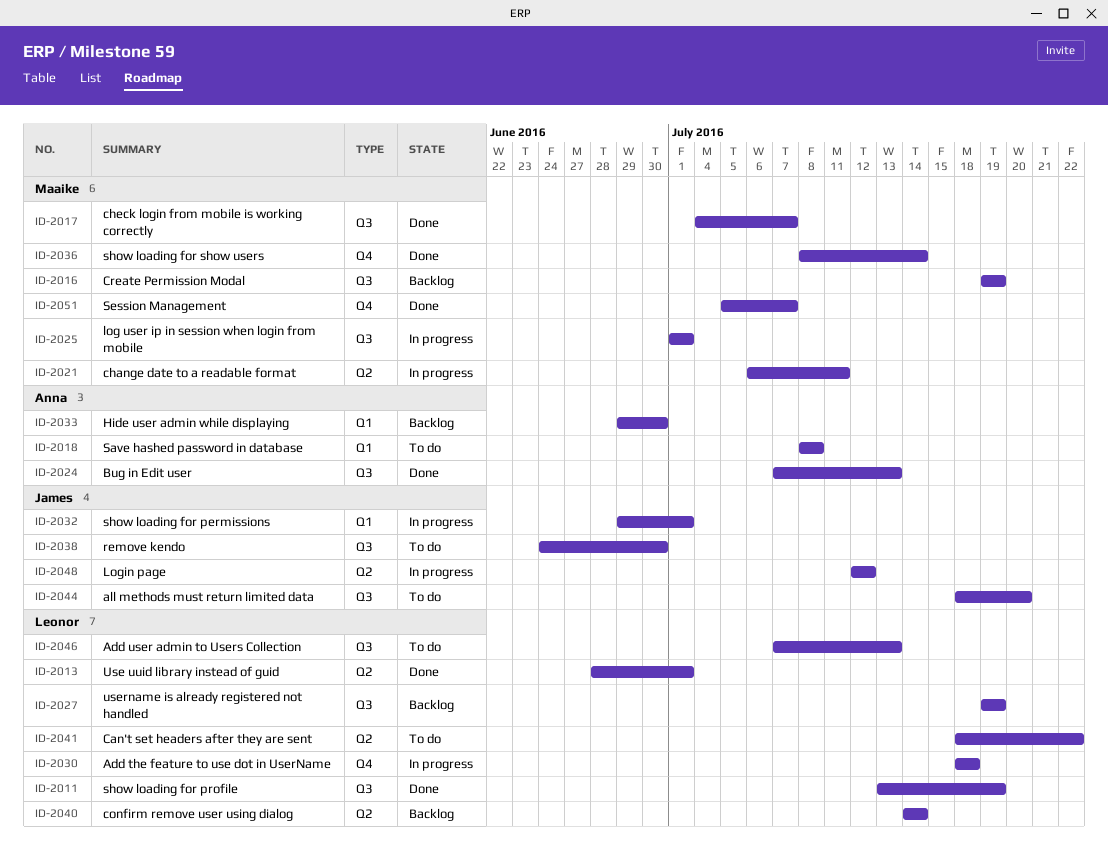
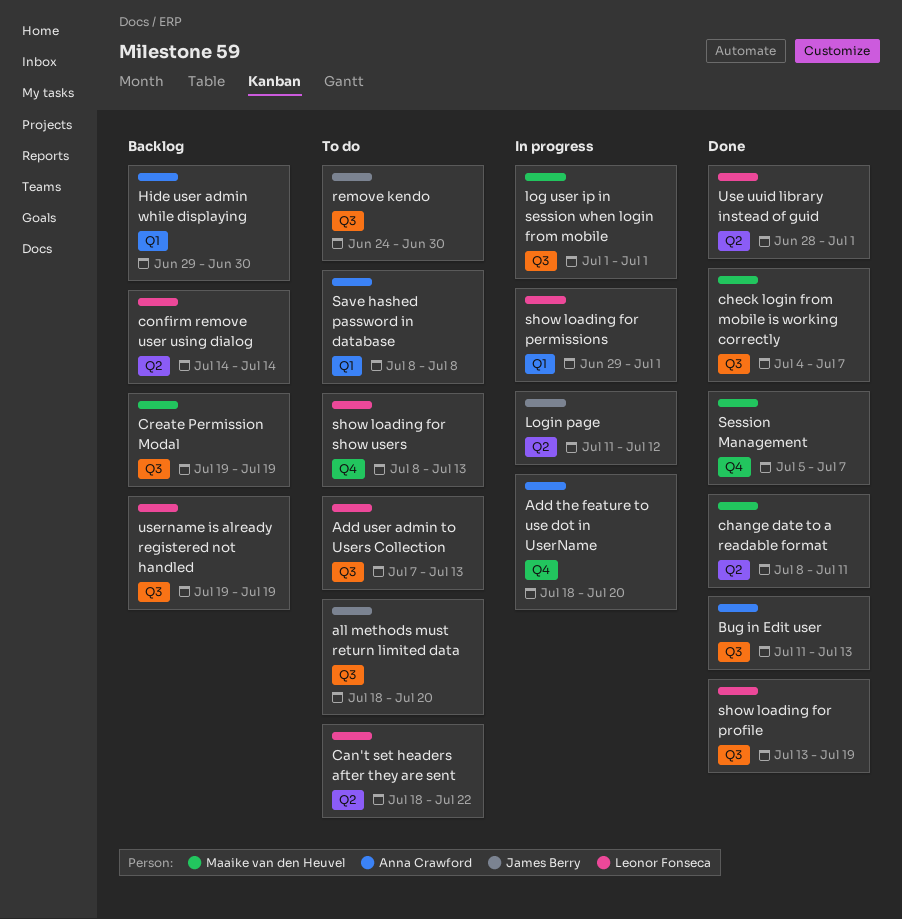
Add the feature to use dot in UserName, owner: Leonor Fonseca -> Anna Crawford
Add the feature to use dot in UserName, due: Jul 18 -> Jul 20
Bug in Edit user, start: Jul 7 -> Jul 11
change date to a readable format, status: In progress -> Done
change date to a readable format, start: Jul 6 -> Jul 8
Login page, start: Jul 12 -> Jul 11
show loading for permissions, owner: James Berry -> Leonor Fonseca
show loading for show users, status: Done -> To do
show loading for show users, owner: Maaike van den Heuvel -> Leonor Fonseca
show loading for show users, due: Jul 14 -> Jul 13

